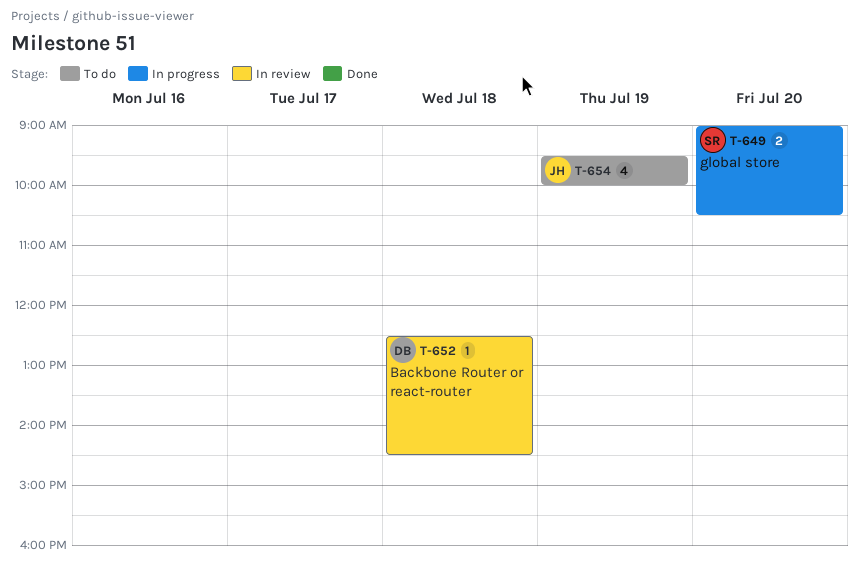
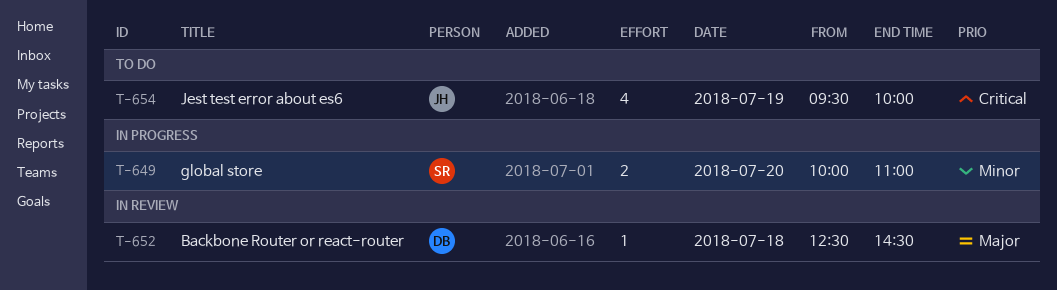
T-649, begins: 09:00 -> 10:00
T-649, ends: 10:30 -> 11:00

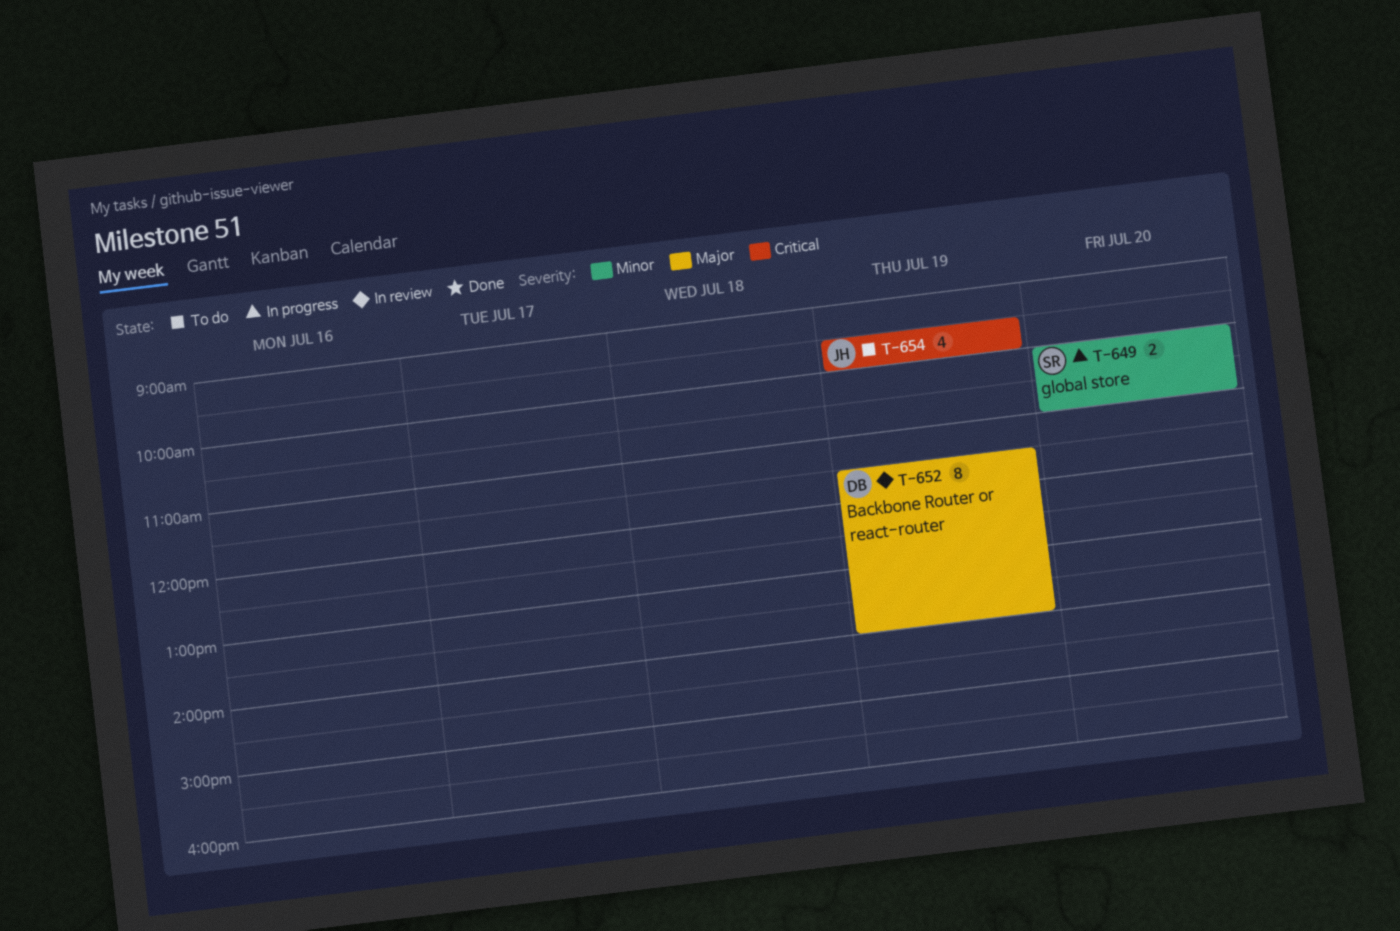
T-652, estimate: 1 -> 8
T-652, day: Jul 18 -> Jul 19
T-652, begins: 12:30 -> 11:30
T-652, ends: 14:30 -> 14:00

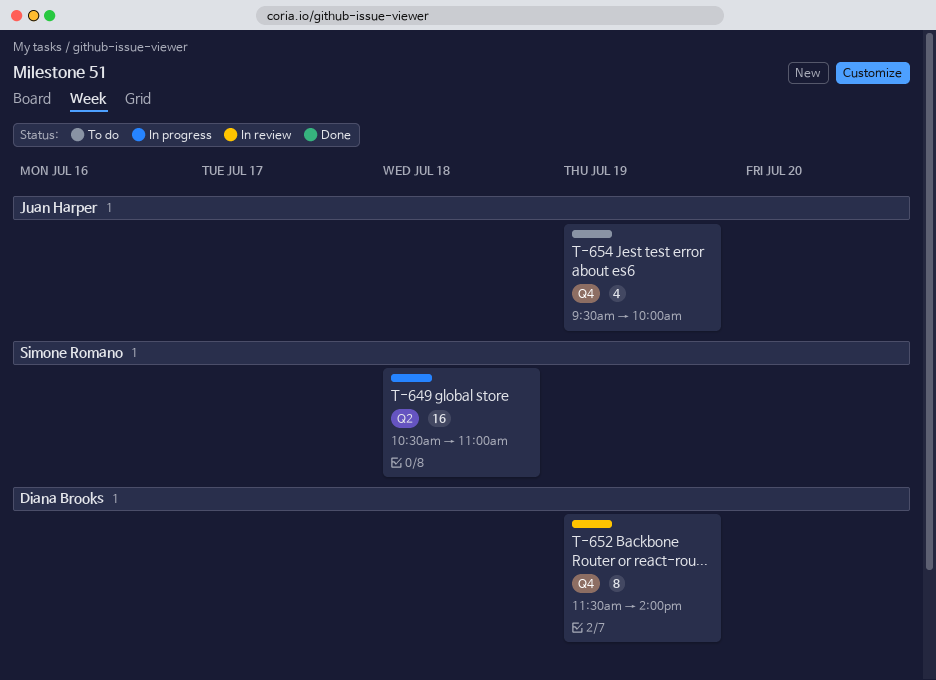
T-649, estimate: 2 -> 16
T-649, day: Jul 20 -> Jul 18
T-649, begins: 10:00 -> 10:30

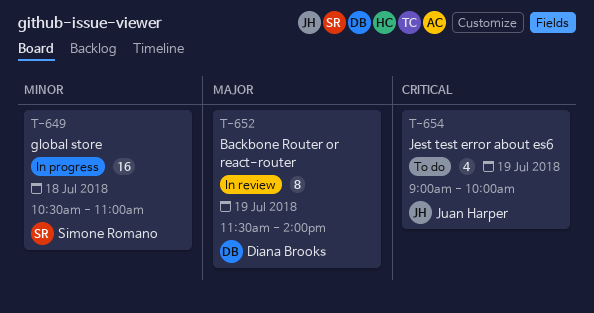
T-654, begins: 09:30 -> 09:00

